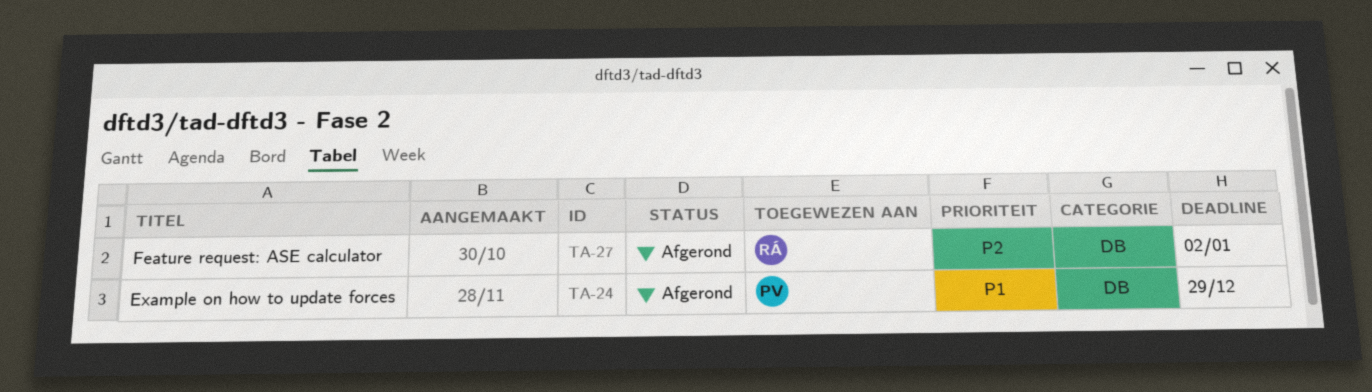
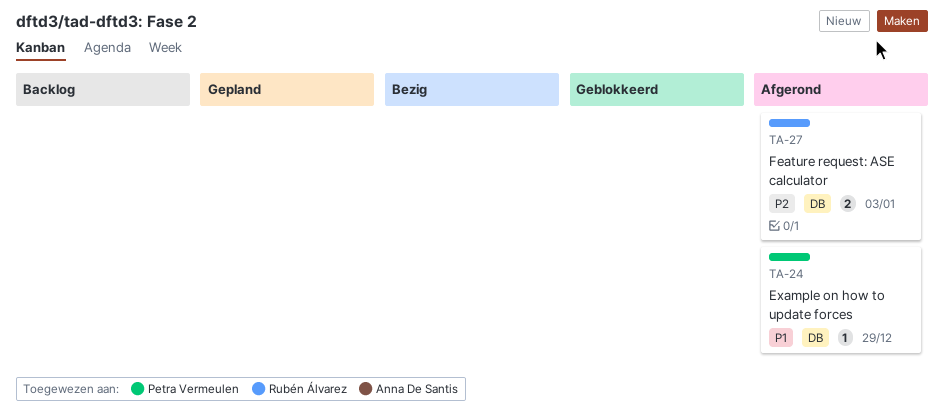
TA-27, due: Jan 2 -> Jan 3

